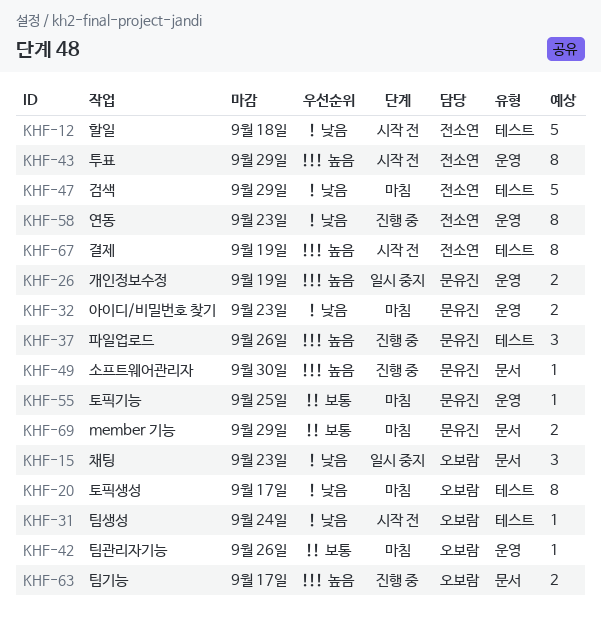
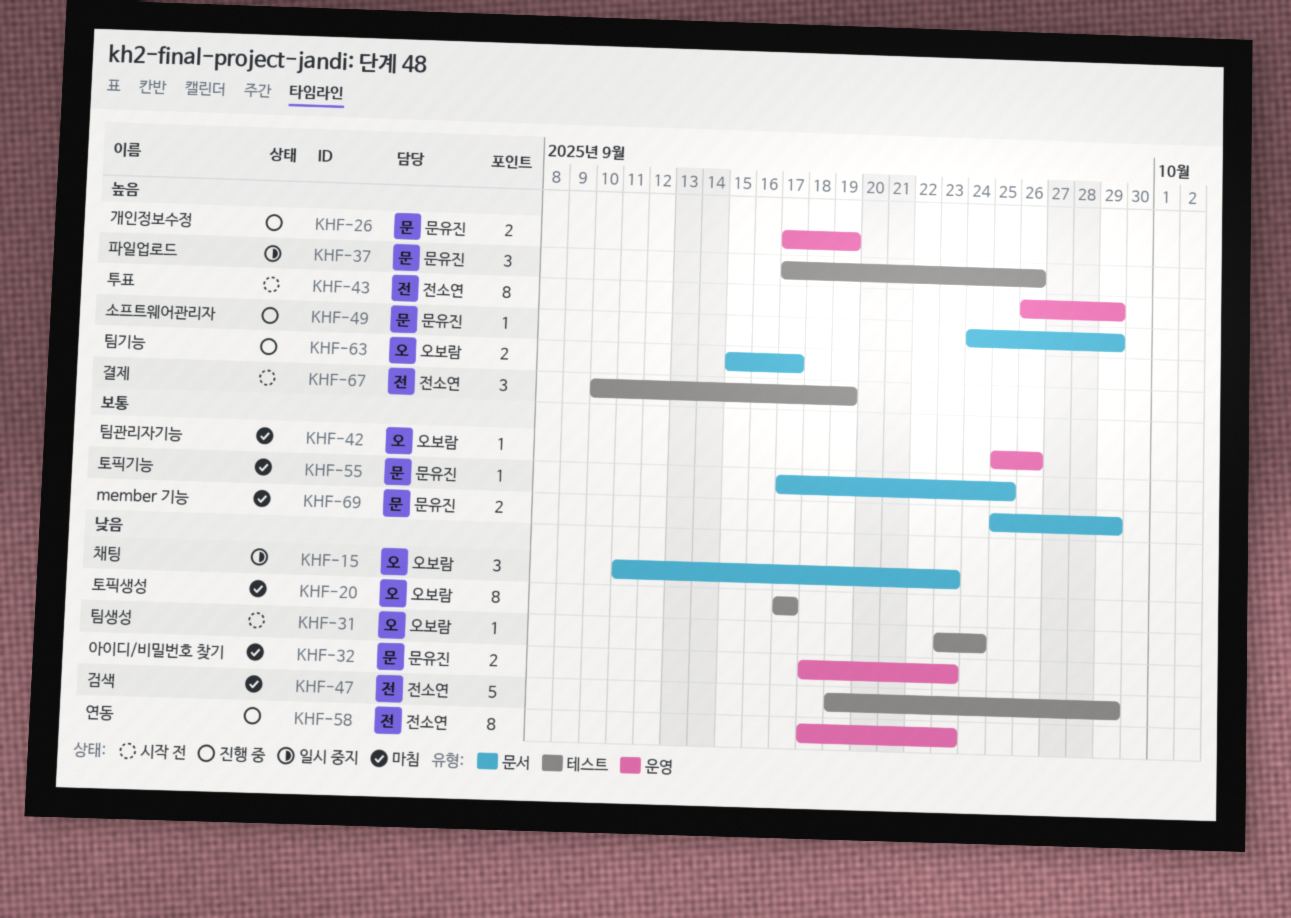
KHF-12: present -> none
KHF-26, status: 일시 중지 -> 진행 중
KHF-37, status: 진행 중 -> 일시 중지
KHF-49, due: Sep 30 -> Sep 29
KHF-55, label: 운영 -> 문서
KHF-67, estimate: 8 -> 3

